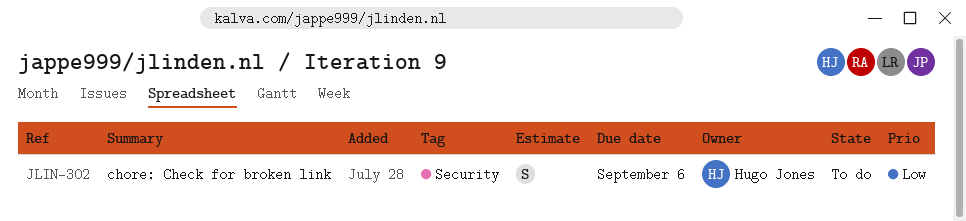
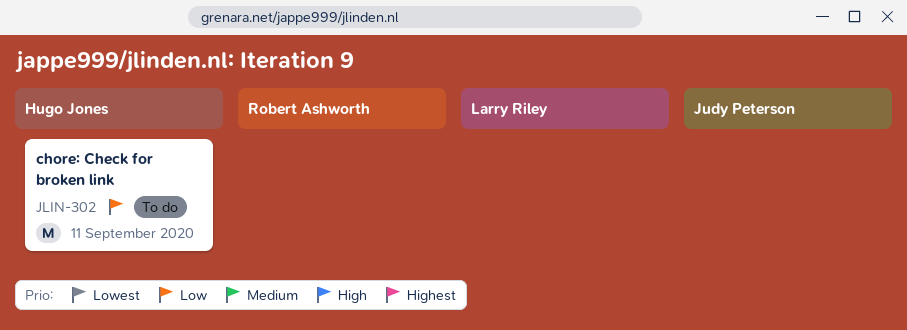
JLIN-302, estimate: S -> M
JLIN-302, due: Sep 6 -> Sep 11

